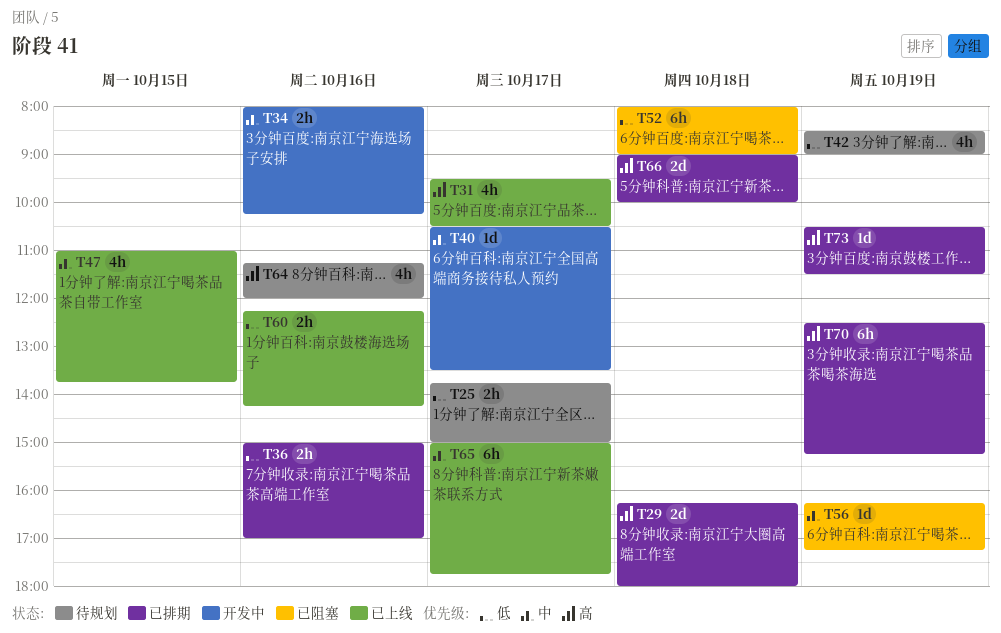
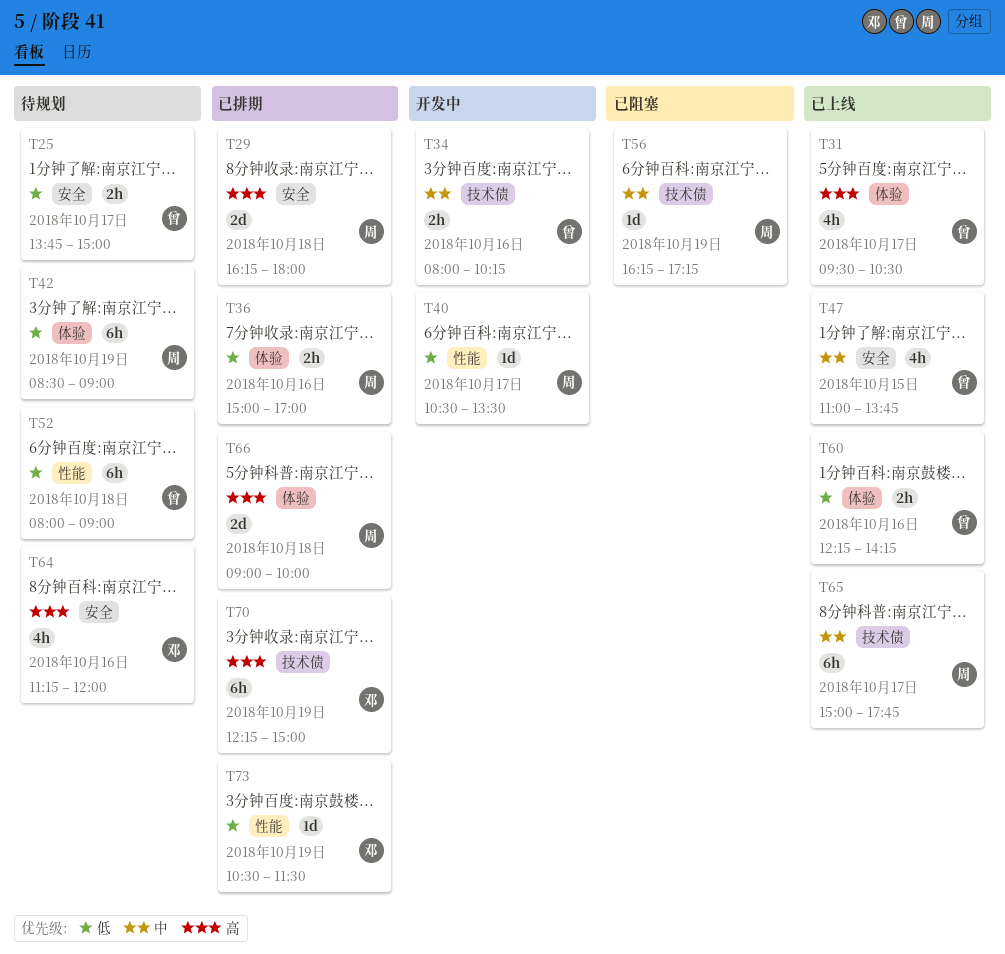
T40, priority: 中 -> 低
T42, estimate: 4h -> 6h
T52, status: 已阻塞 -> 待规划
T70, begins: 12:30 -> 12:15
T70, ends: 15:15 -> 15:00
T73, priority: 高 -> 低

